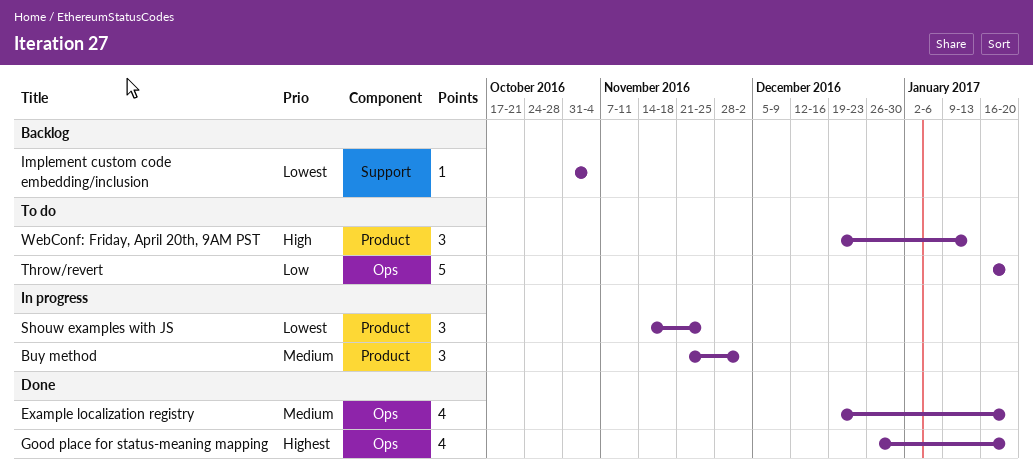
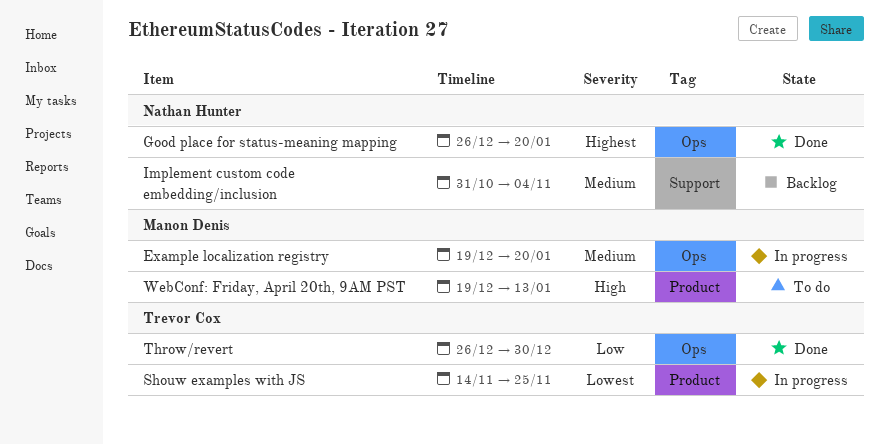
Buy method: present -> none
Example localization registry, status: Done -> In progress
Implement custom code embedding/inclusion, priority: Lowest -> Medium
Throw/revert, status: To do -> Done
Throw/revert, start: Jan 16 -> Dec 26
Throw/revert, due: Jan 20 -> Dec 30

